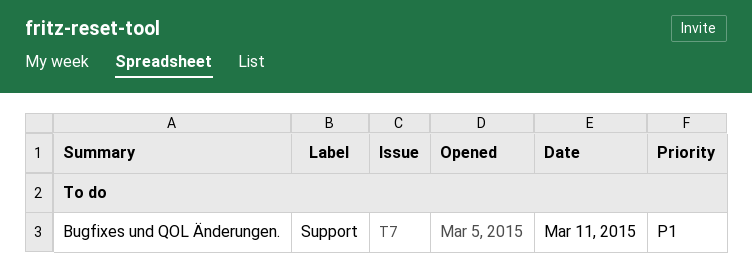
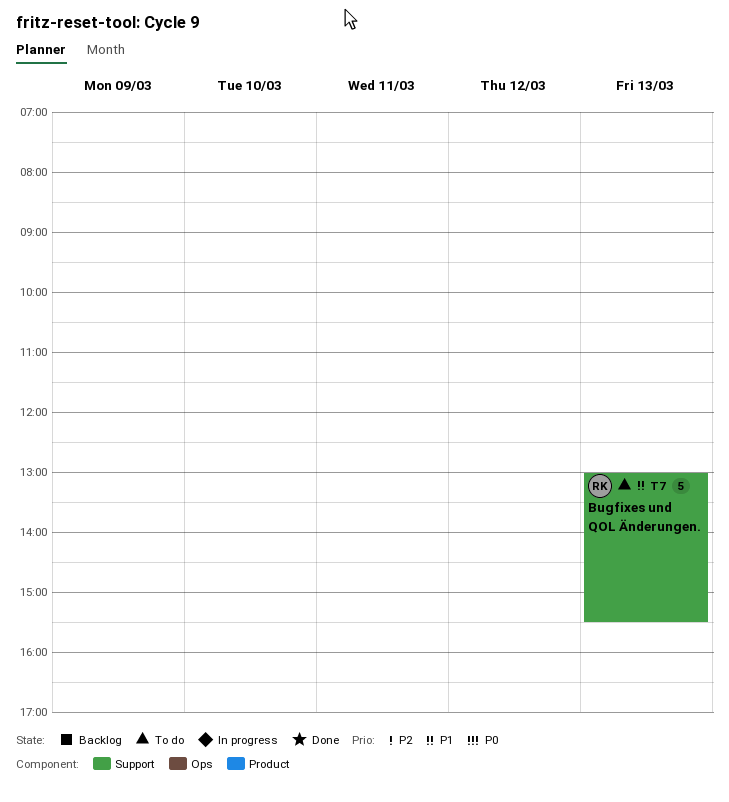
T7, day: Mar 11 -> Mar 13

